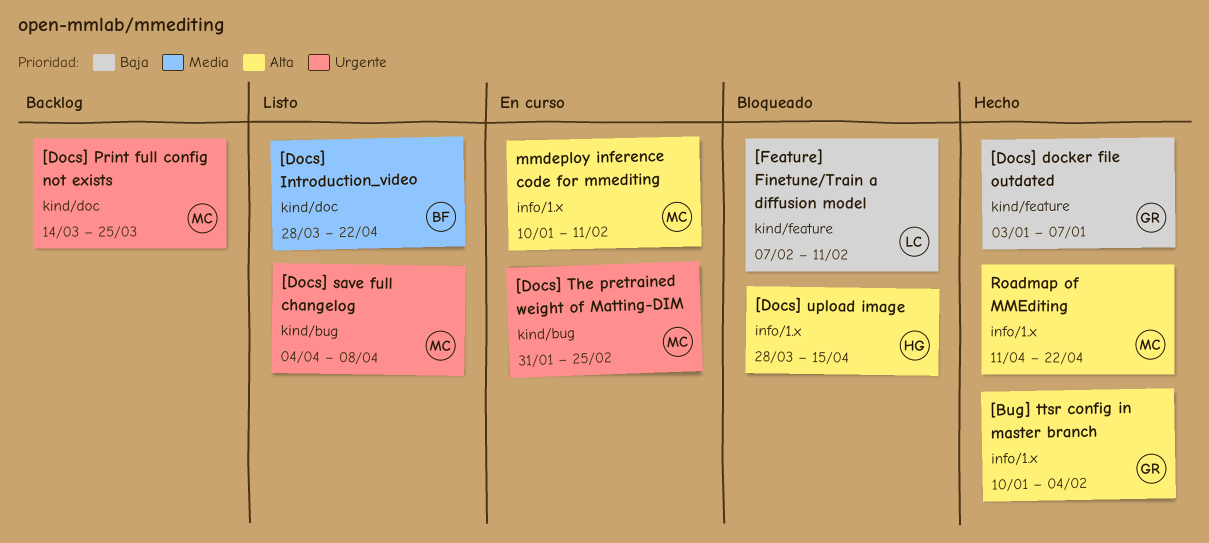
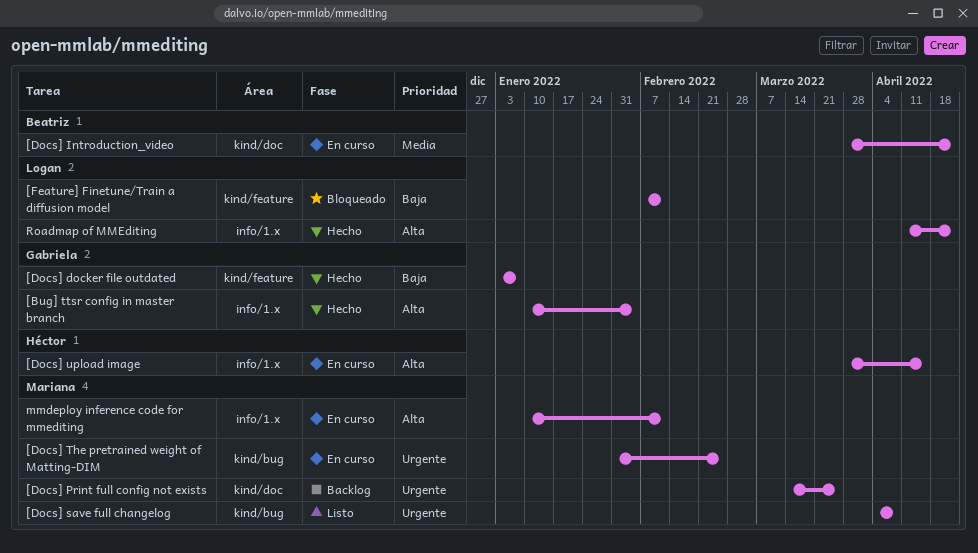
[Docs] Introduction_video, status: Listo -> En curso
[Docs] upload image, status: Bloqueado -> En curso
Roadmap of MMEditing, owner: Mariana -> Logan

